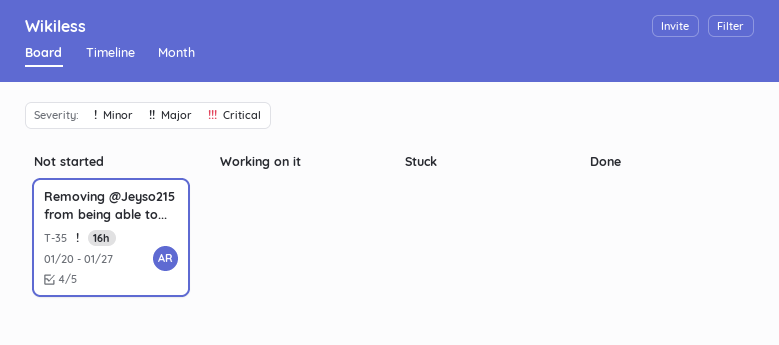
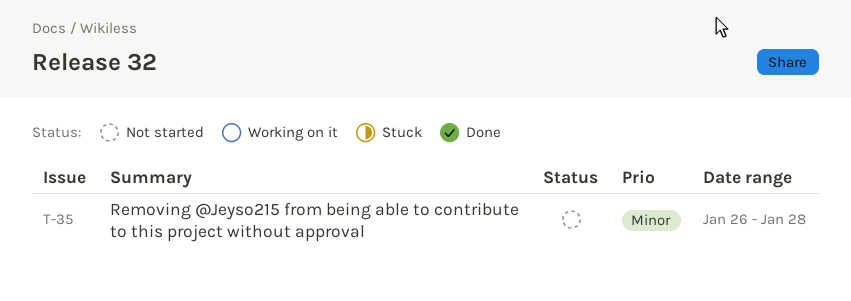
T-35, start: Jan 20 -> Jan 26
T-35, due: Jan 27 -> Jan 28

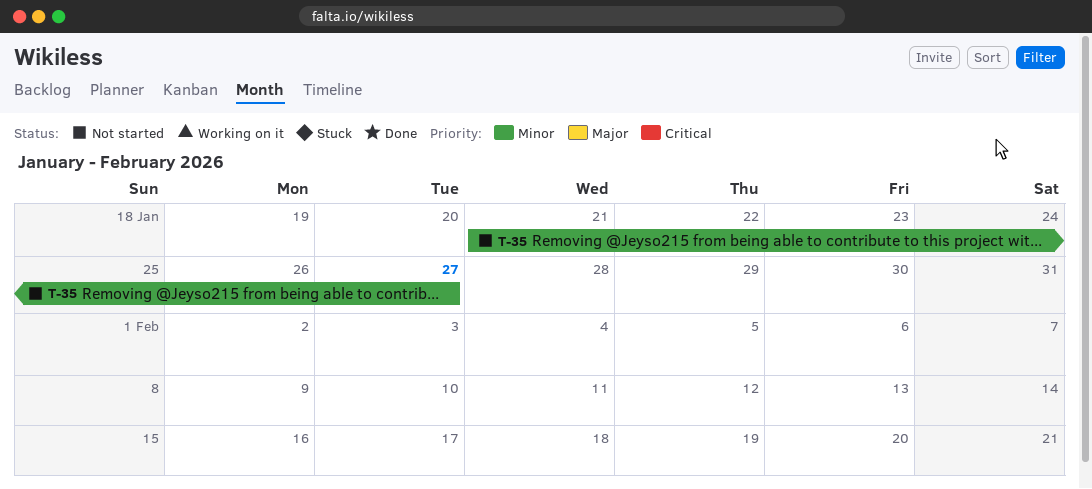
T-35, start: Jan 26 -> Jan 21
T-35, due: Jan 28 -> Jan 27

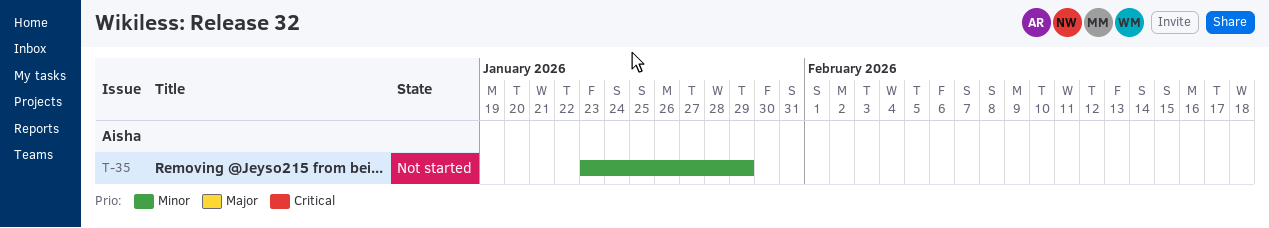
T-35, start: Jan 21 -> Jan 23
T-35, due: Jan 27 -> Jan 29

